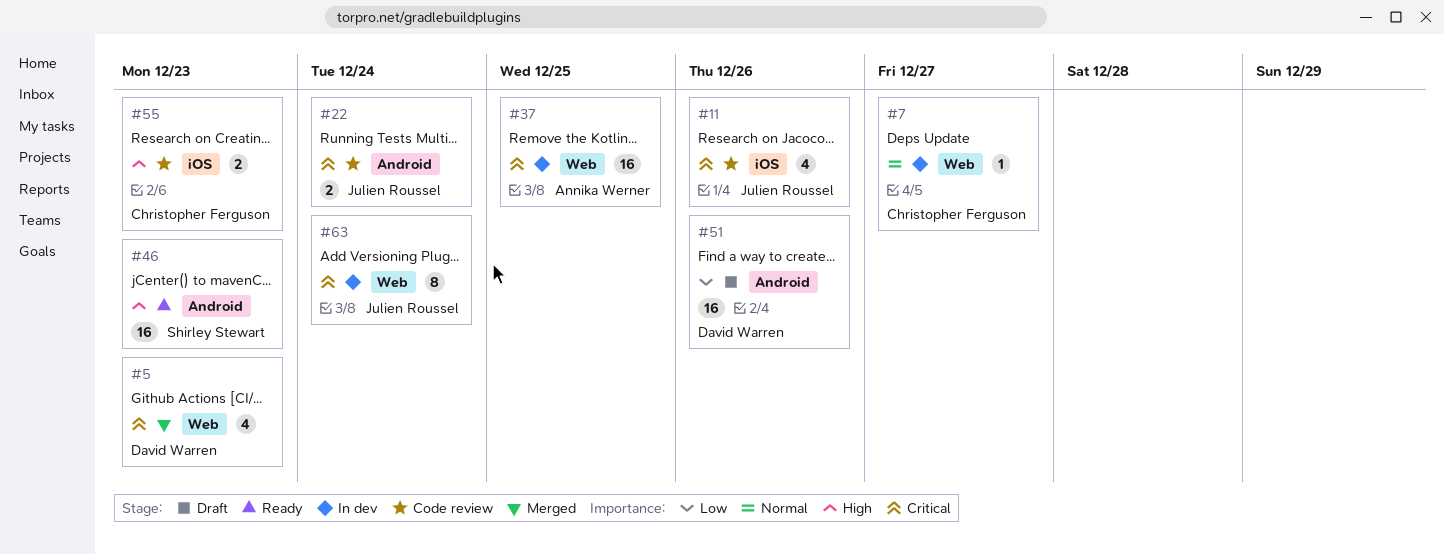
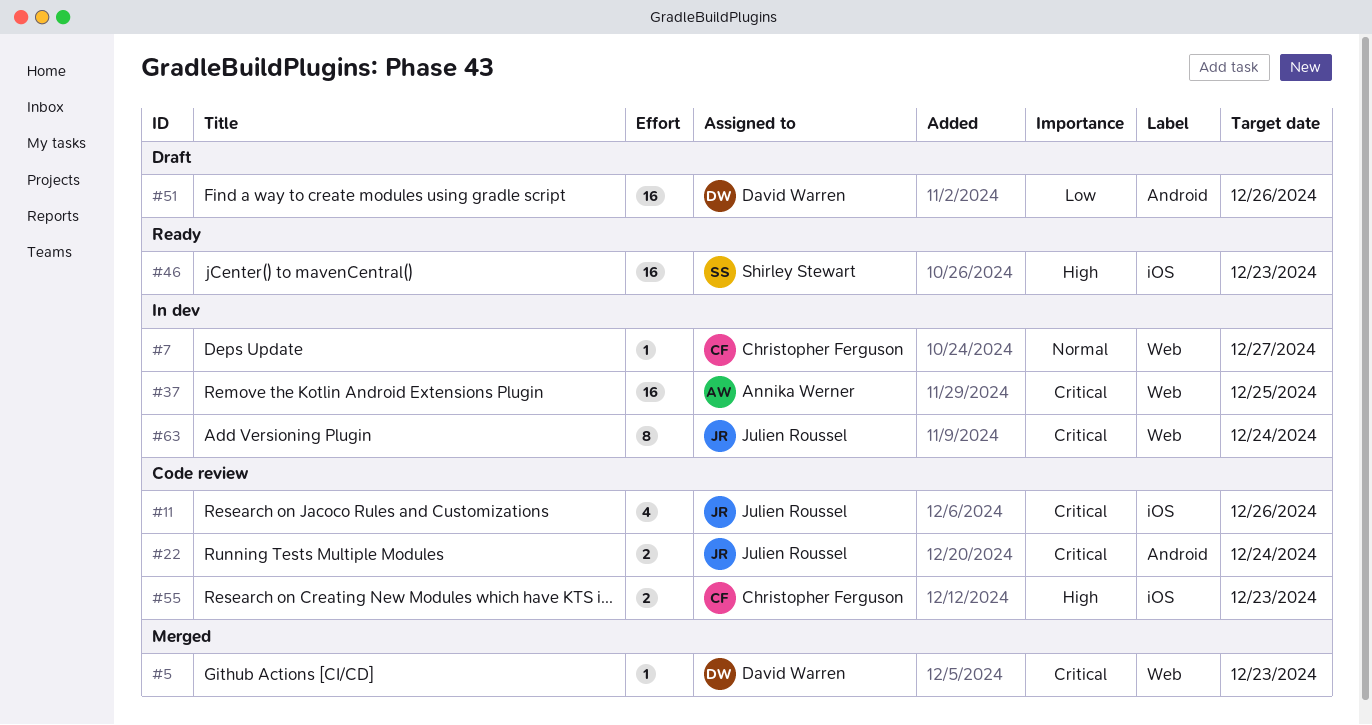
#5, estimate: 4 -> 1
#46, label: Android -> iOS

